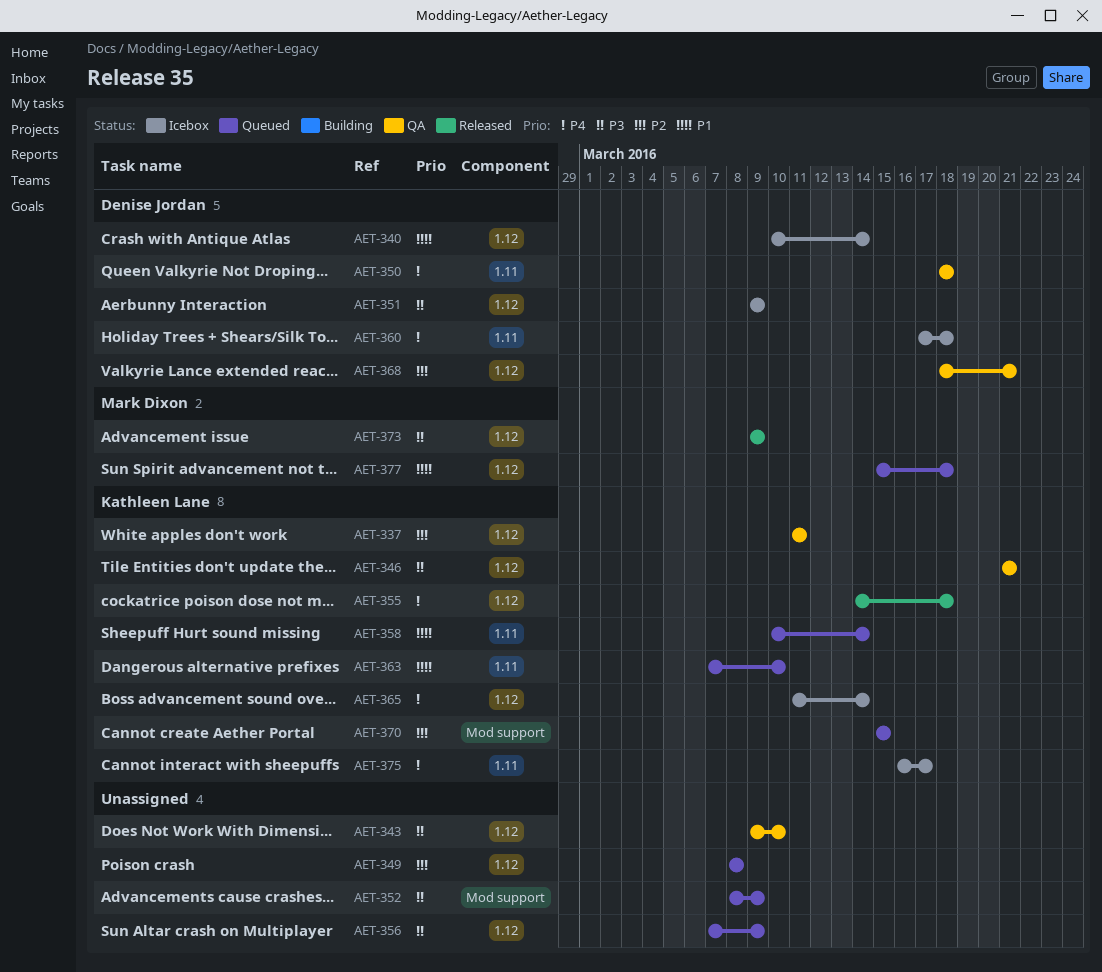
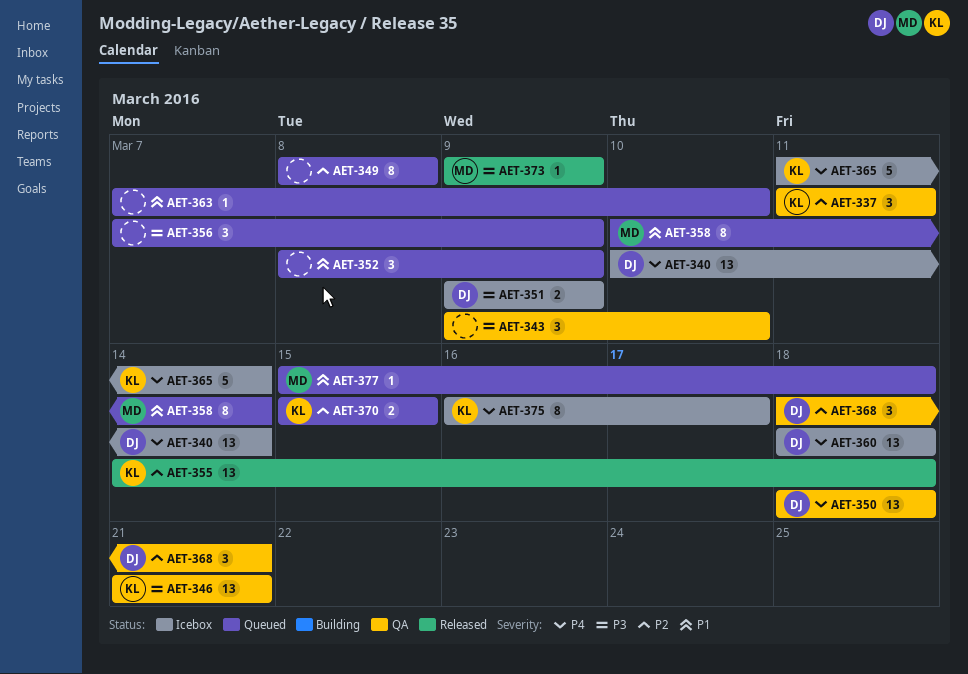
AET-340, priority: P1 -> P4
AET-352, priority: P3 -> P1
AET-355, priority: P4 -> P2
AET-358, owner: Kathleen Lane -> Mark Dixon
AET-360, start: Mar 17 -> Mar 18
AET-363, owner: Kathleen Lane -> none

